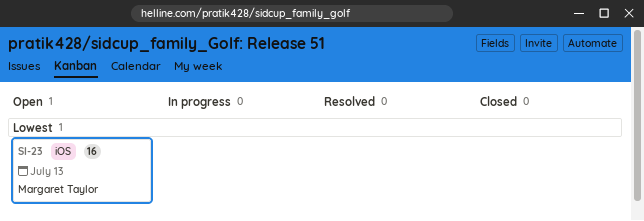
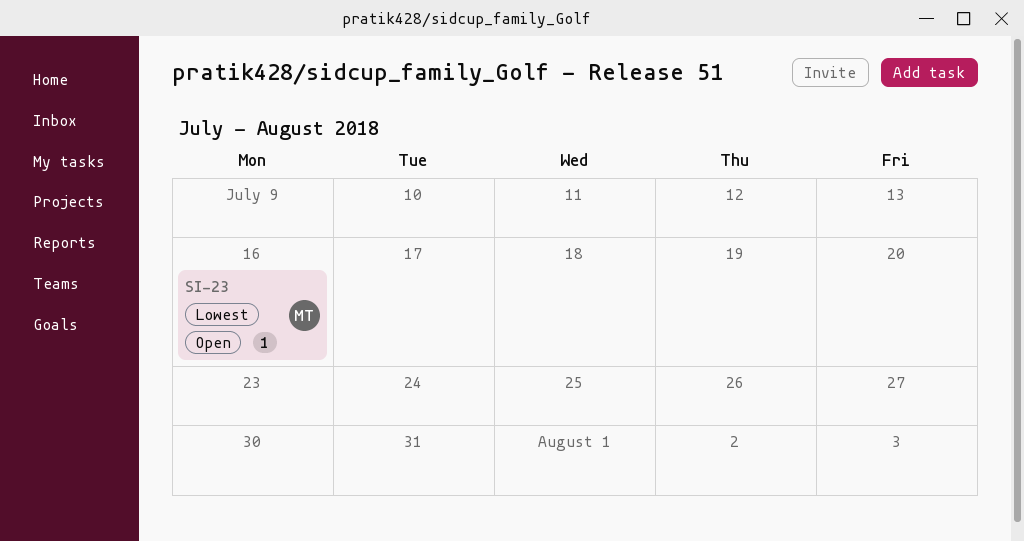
SI-23, estimate: 16 -> 1
SI-23, due: Jul 13 -> Jul 16

